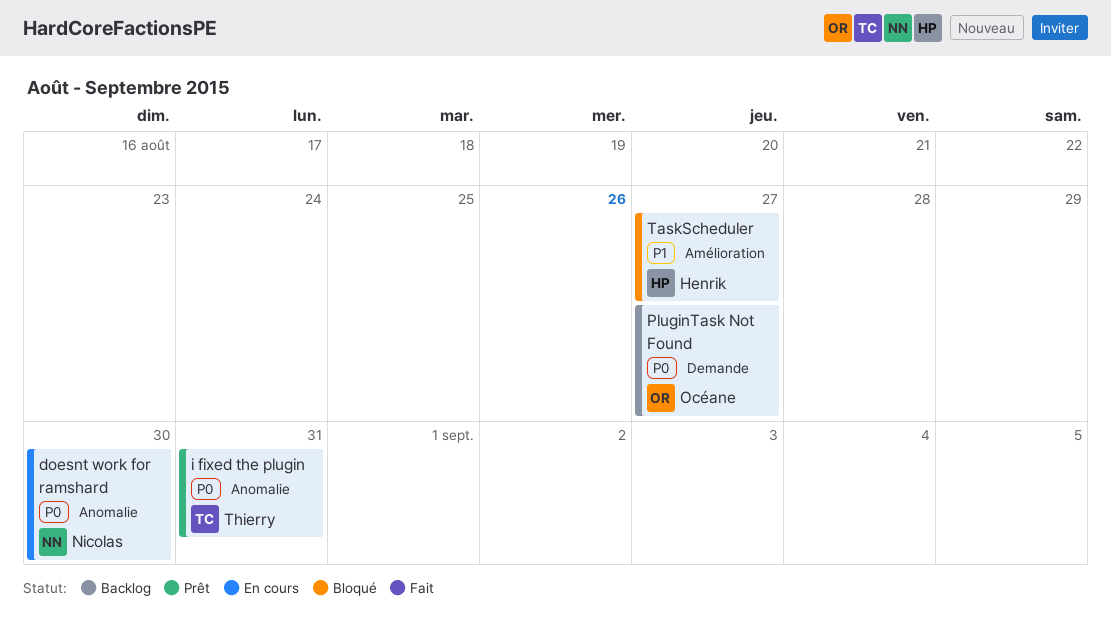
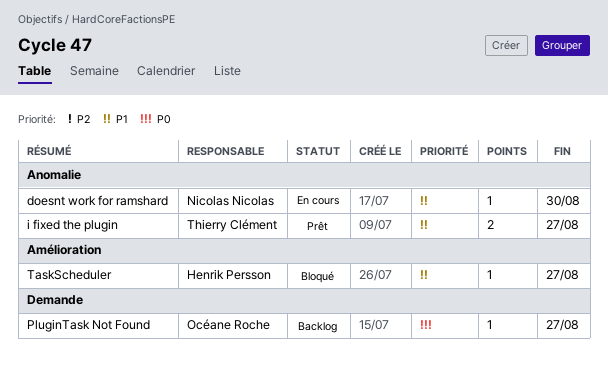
doesnt work for ramshard, priority: P0 -> P1
i fixed the plugin, priority: P0 -> P1
i fixed the plugin, due: Aug 31 -> Aug 27

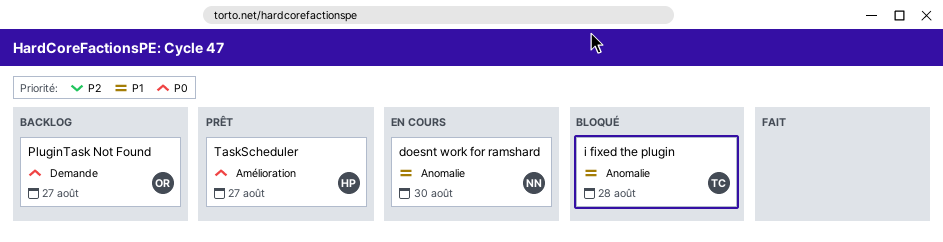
i fixed the plugin, status: Prêt -> Bloqué
i fixed the plugin, due: Aug 27 -> Aug 28
TaskScheduler, status: Bloqué -> Prêt
TaskScheduler, priority: P1 -> P0

